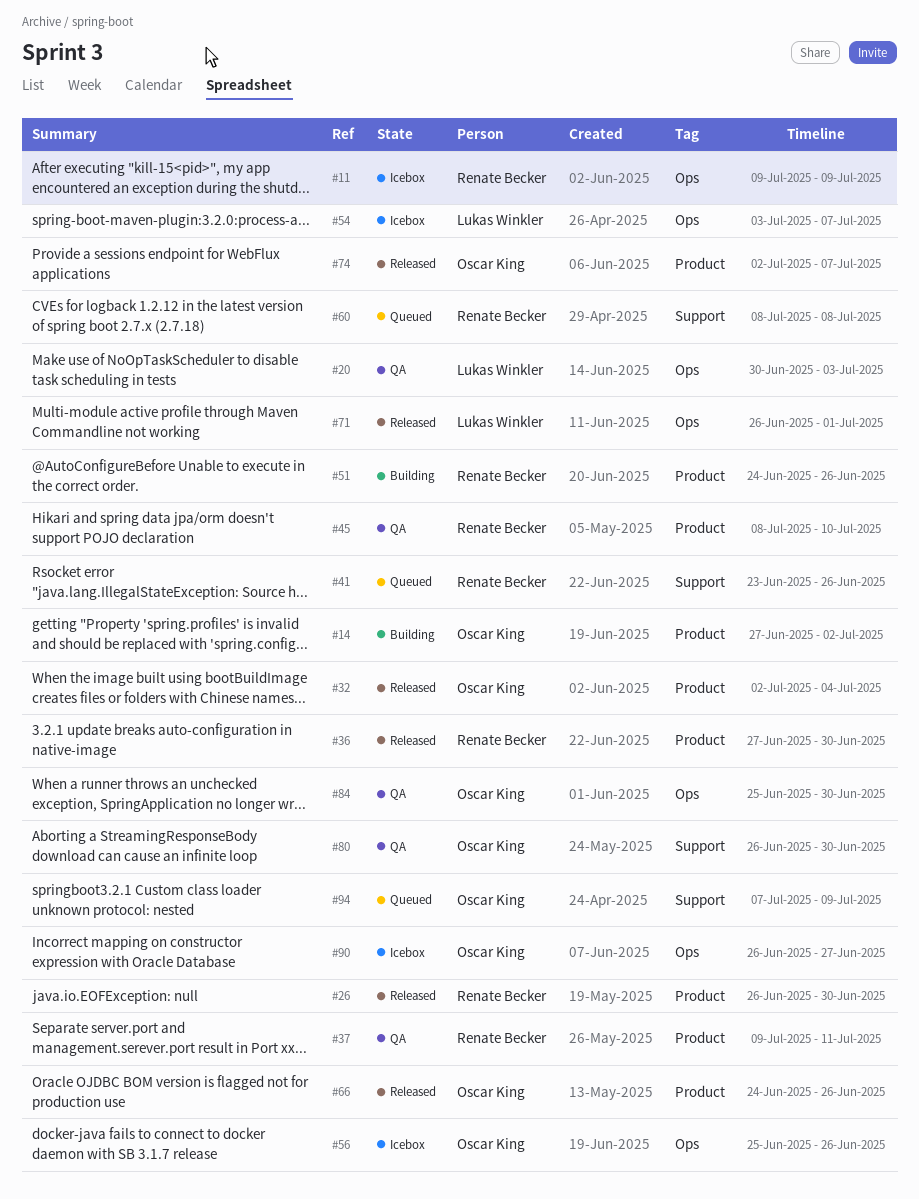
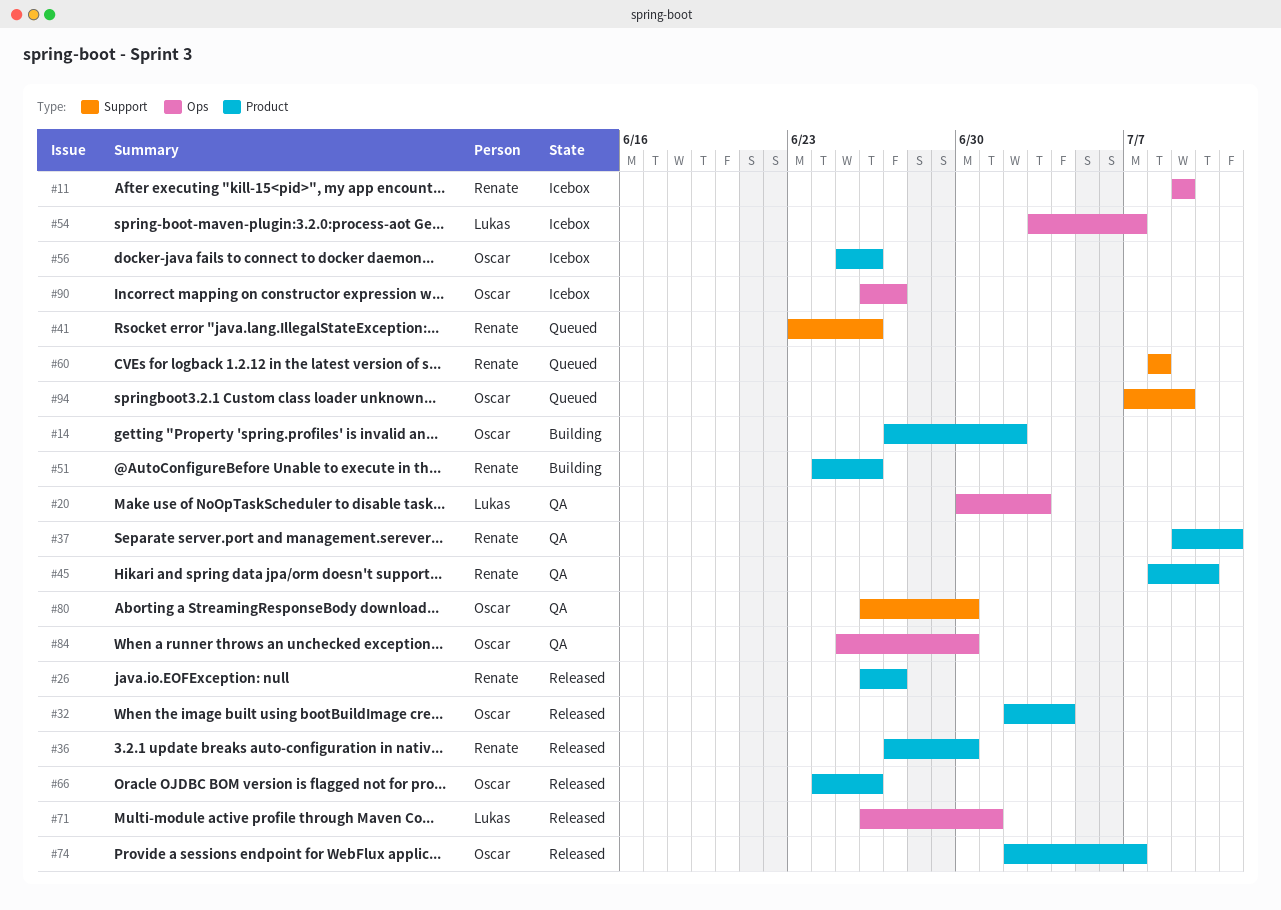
#26, due: Jun 30 -> Jun 27
#56, label: Ops -> Product

